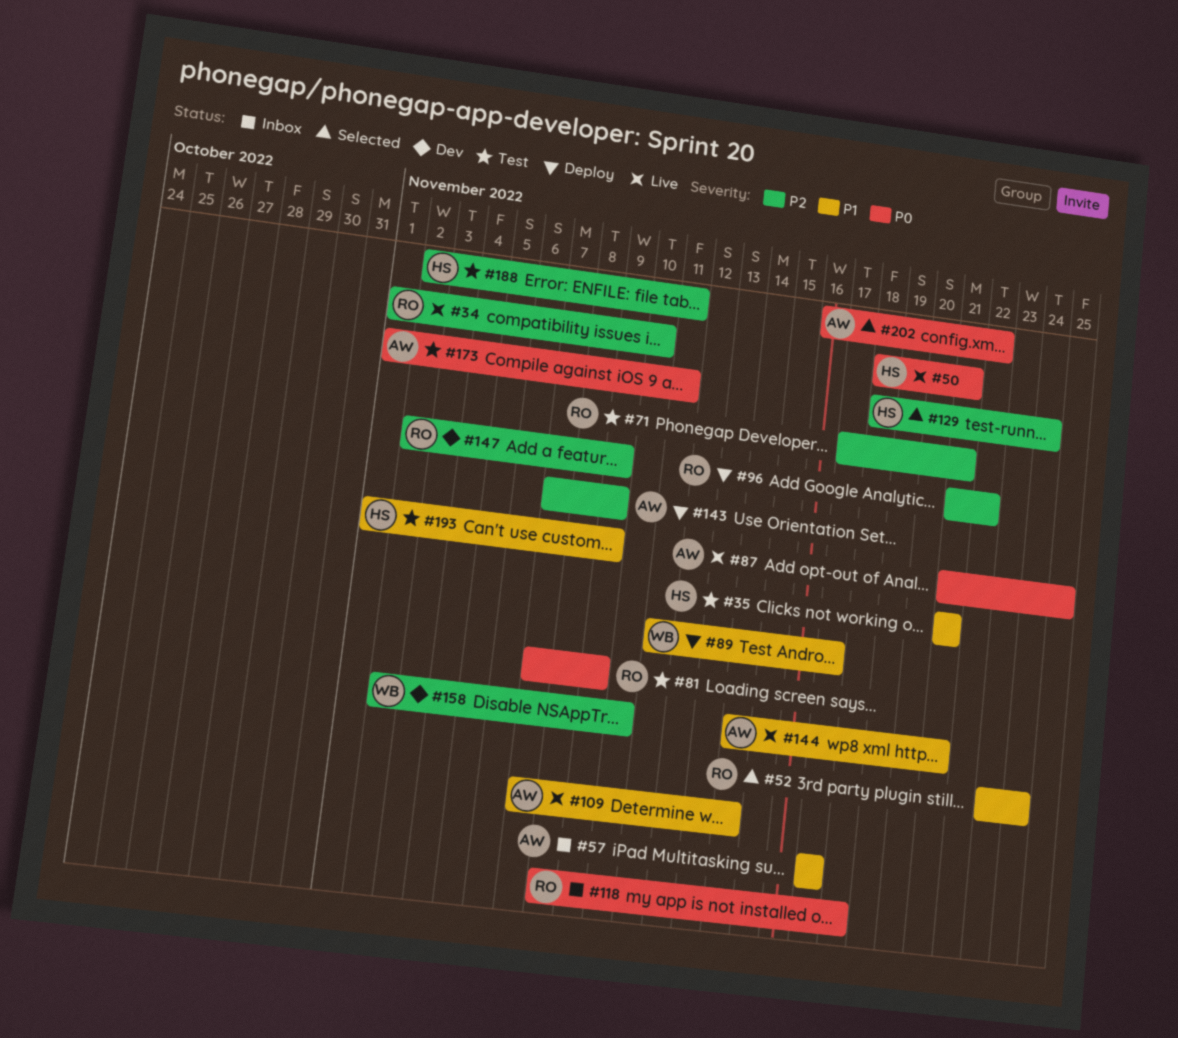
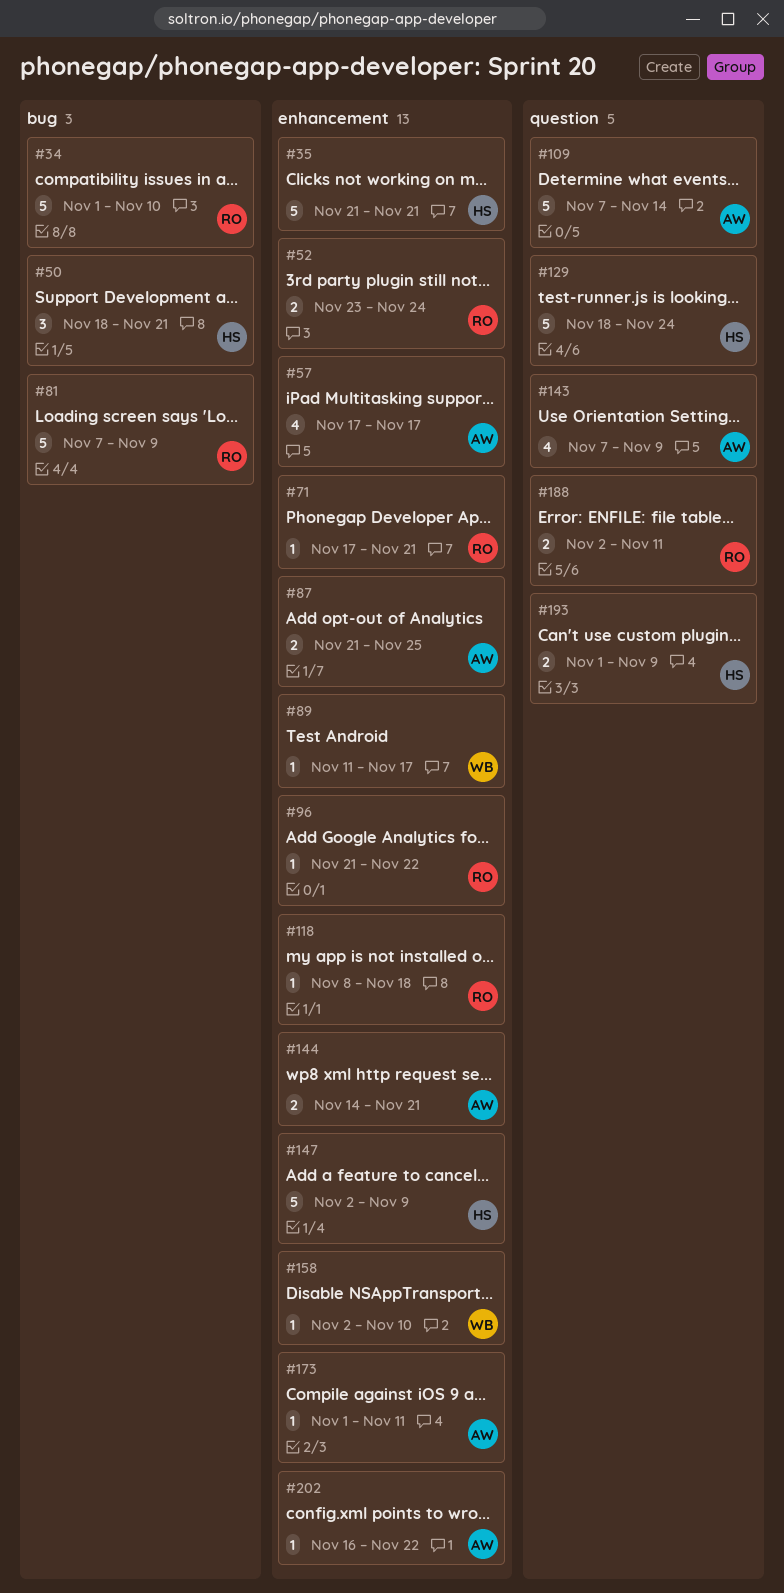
#147, owner: RO -> HS
#188, owner: HS -> RO

